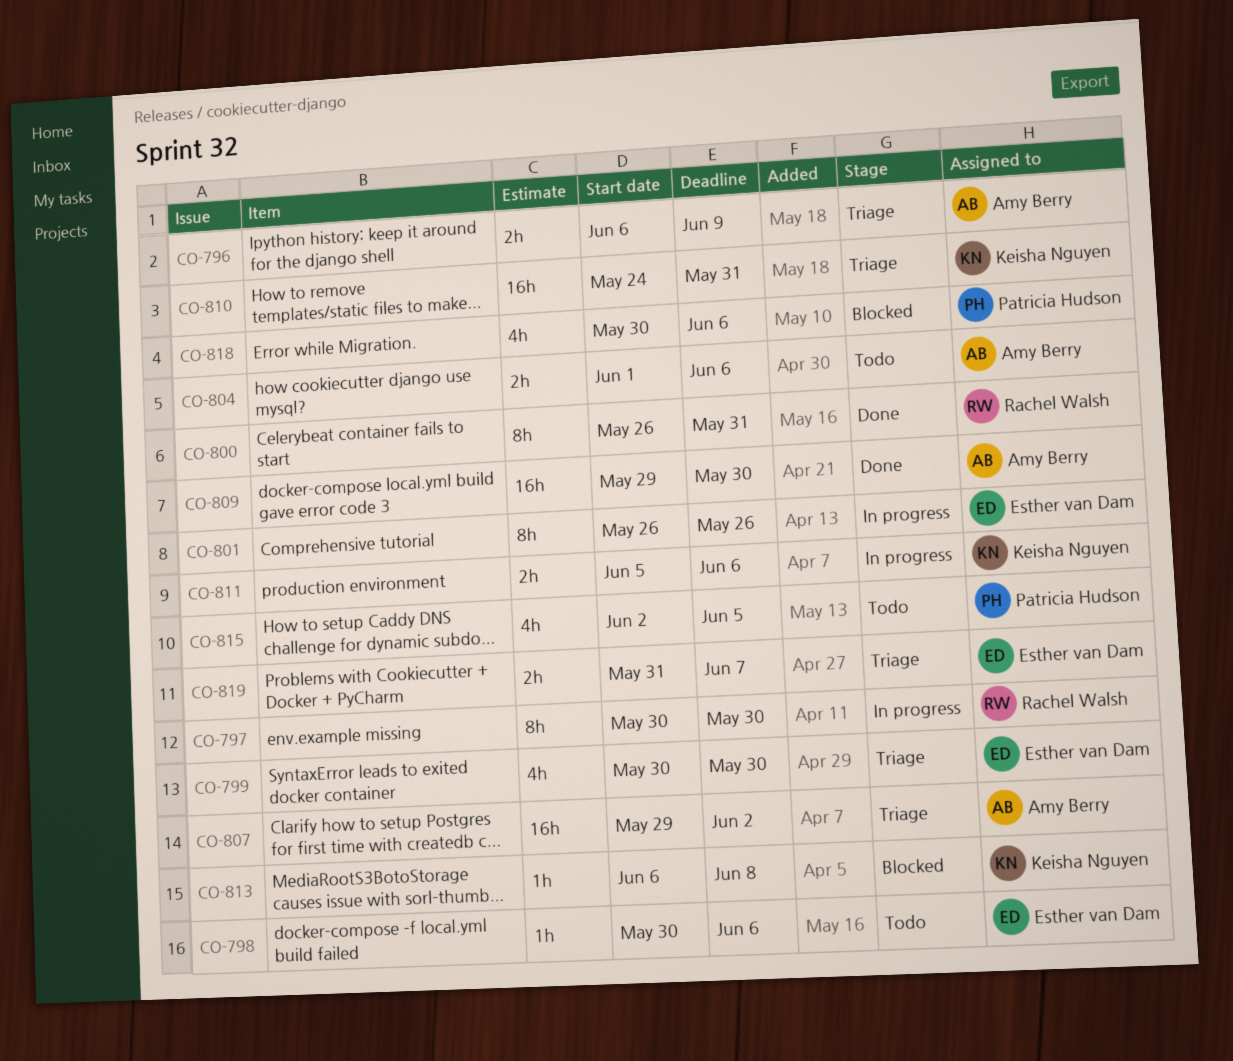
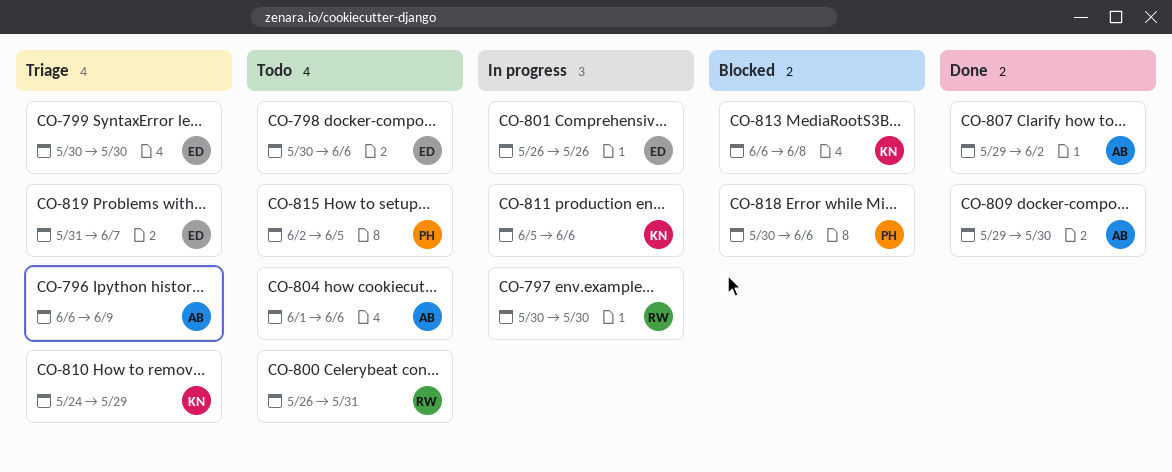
CO-800, status: Done -> Todo
CO-807, status: Triage -> Done
CO-810, due: May 31 -> May 29

